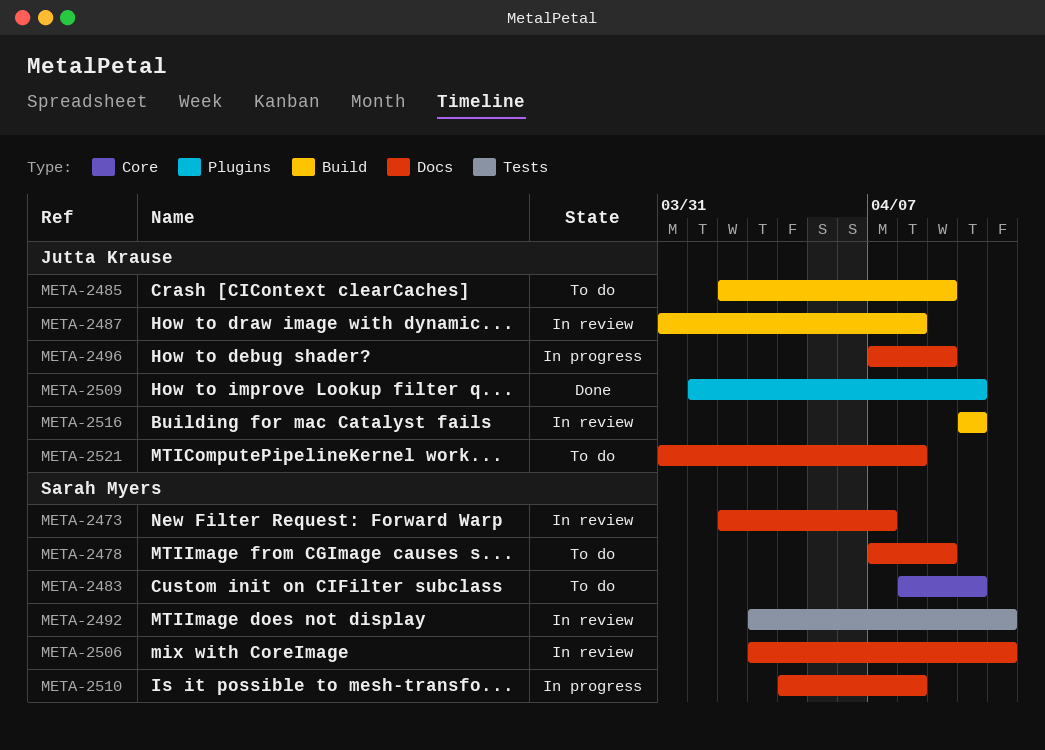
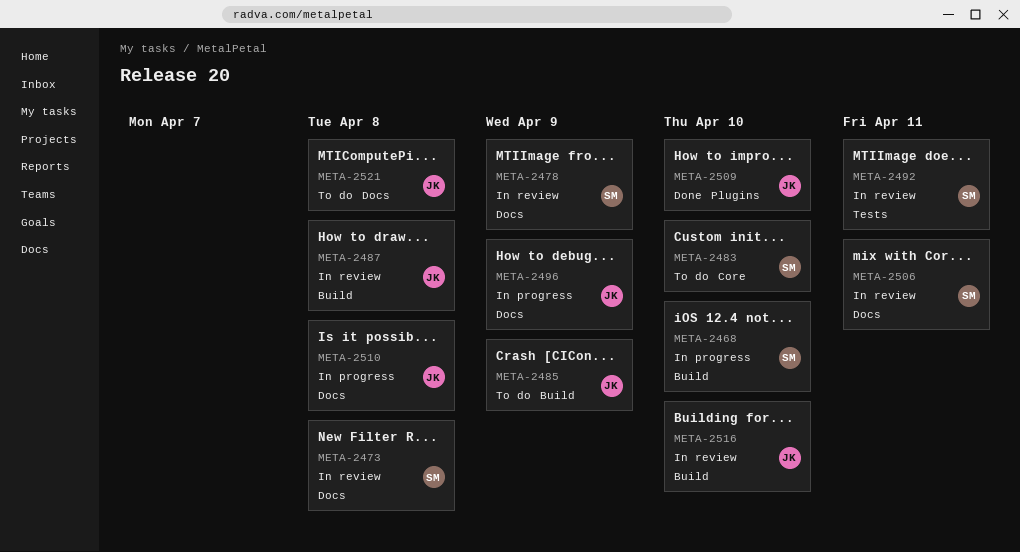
META-2468: none -> present
META-2473, due: Apr 7 -> Apr 8
META-2478, status: To do -> In review
META-2510, owner: Sarah Myers -> Jutta Krause

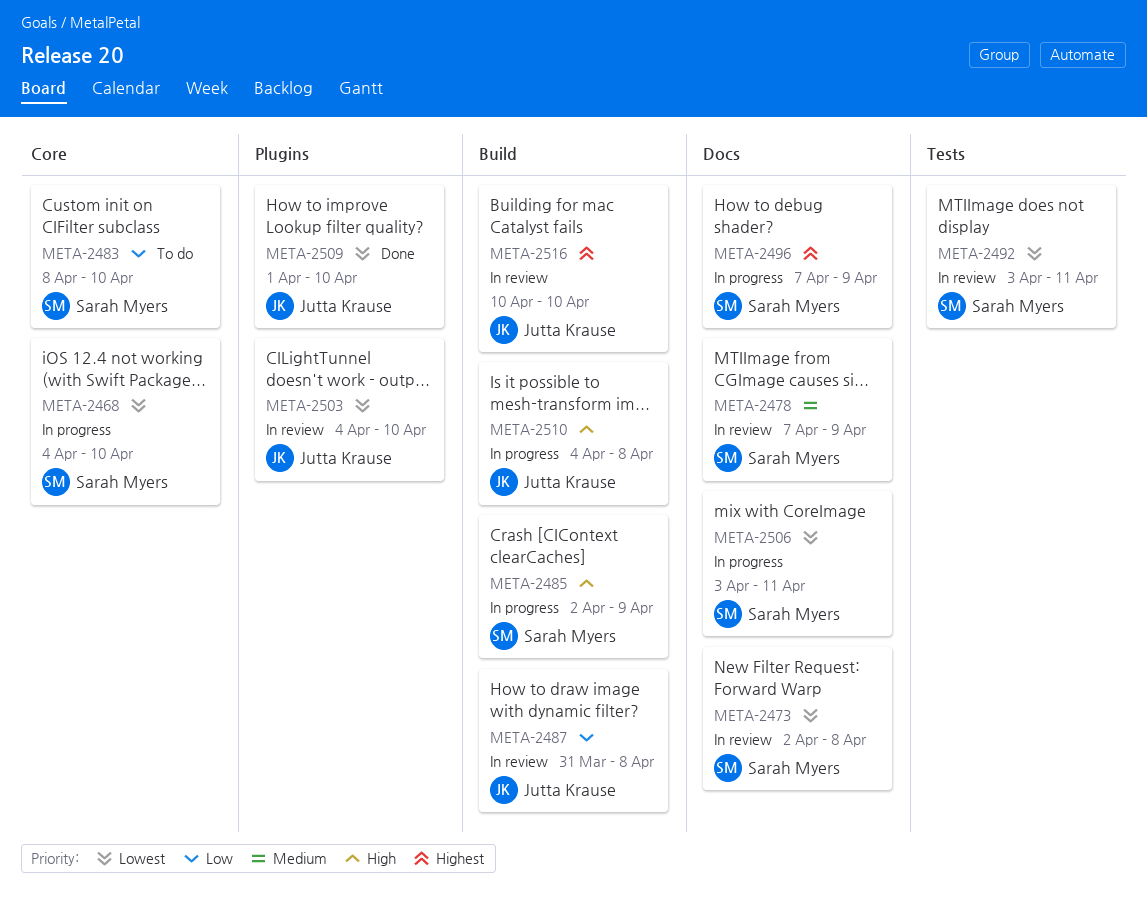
META-2468, label: Build -> Core
META-2485, status: To do -> In progress
META-2485, owner: Jutta Krause -> Sarah Myers
META-2496, owner: Jutta Krause -> Sarah Myers
META-2503: none -> present
META-2506, status: In review -> In progress
META-2510, label: Docs -> Build
META-2521: present -> none

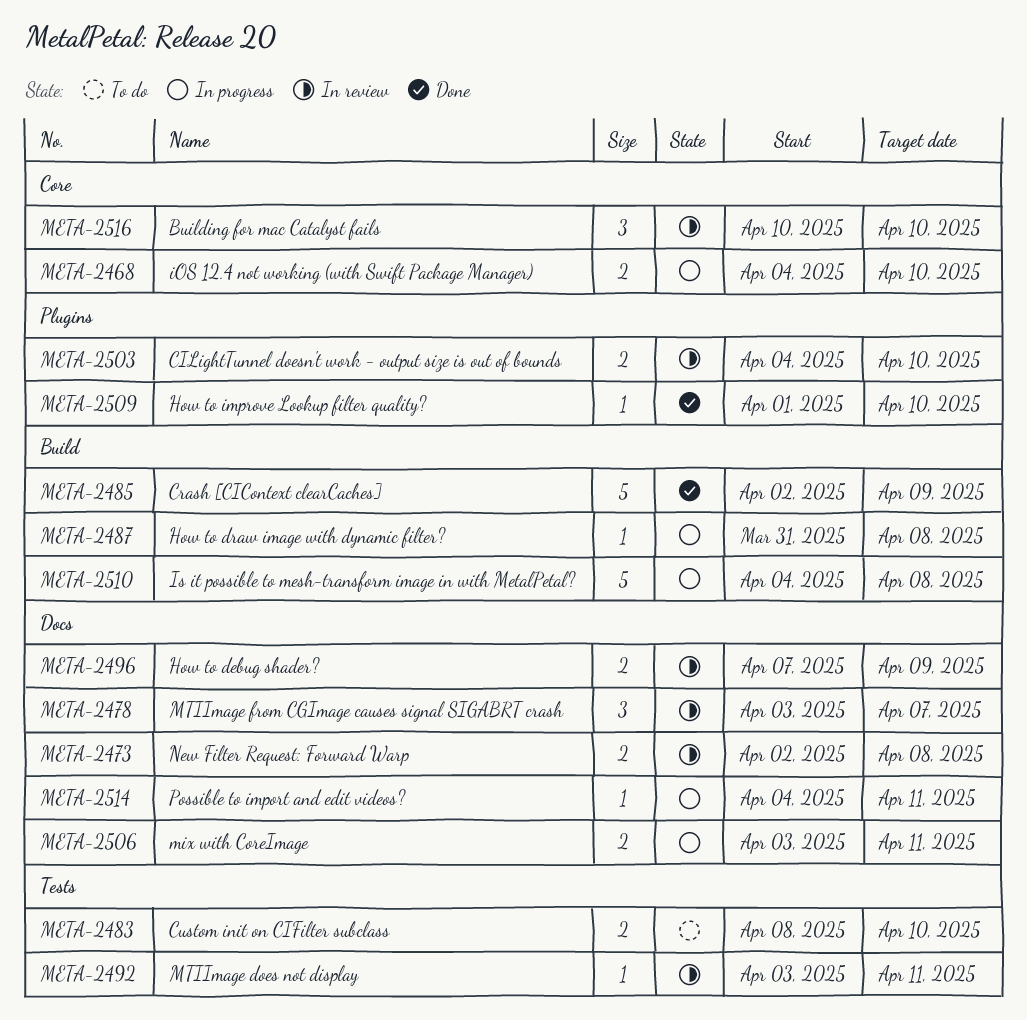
META-2478, start: Apr 7 -> Apr 3
META-2478, due: Apr 9 -> Apr 7
META-2483, label: Core -> Tests
META-2485, status: In progress -> Done
META-2487, status: In review -> In progress
META-2496, status: In progress -> In review
META-2514: none -> present
META-2516, label: Build -> Core

